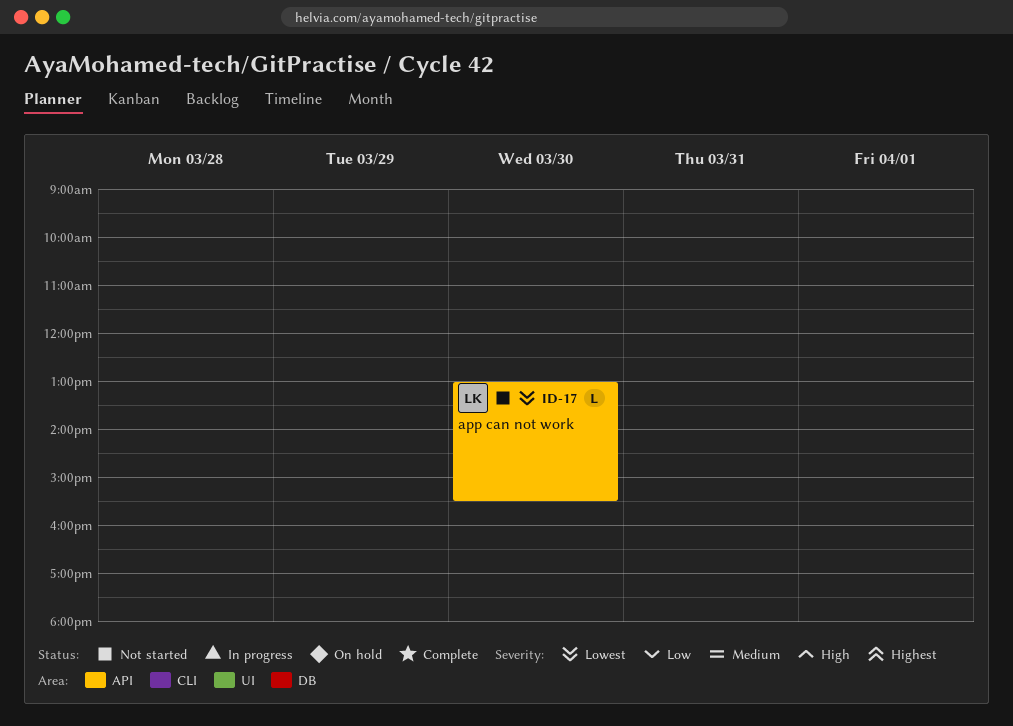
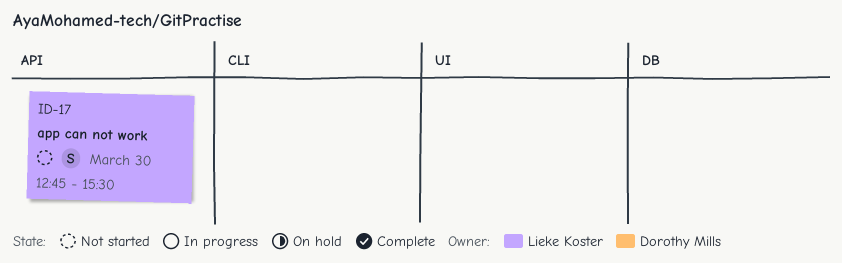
ID-17, estimate: L -> S
ID-17, begins: 13:00 -> 12:45

